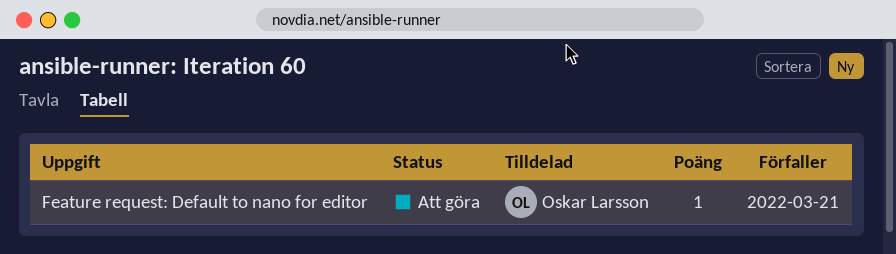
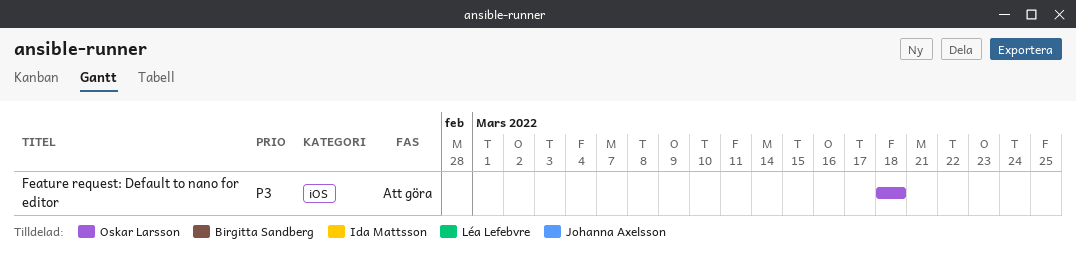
Feature request: Default to nano for editor, due: Mar 21 -> Mar 18

